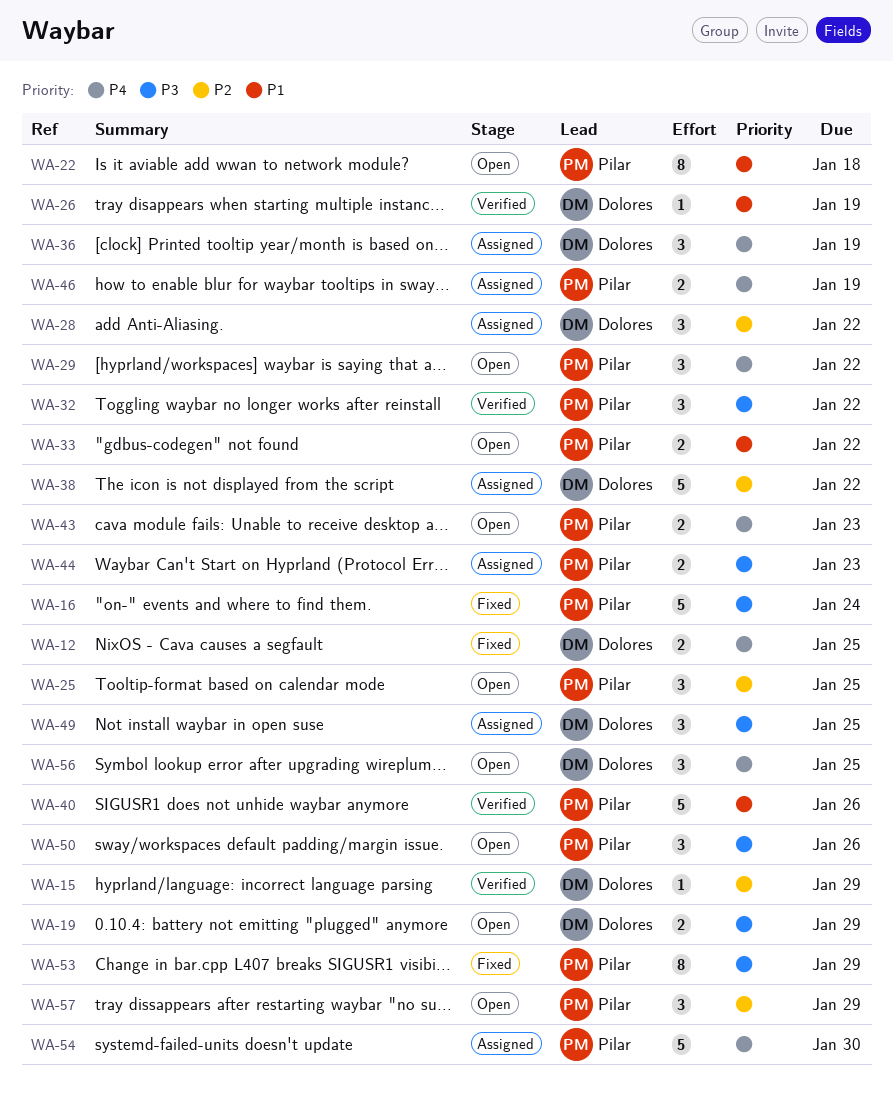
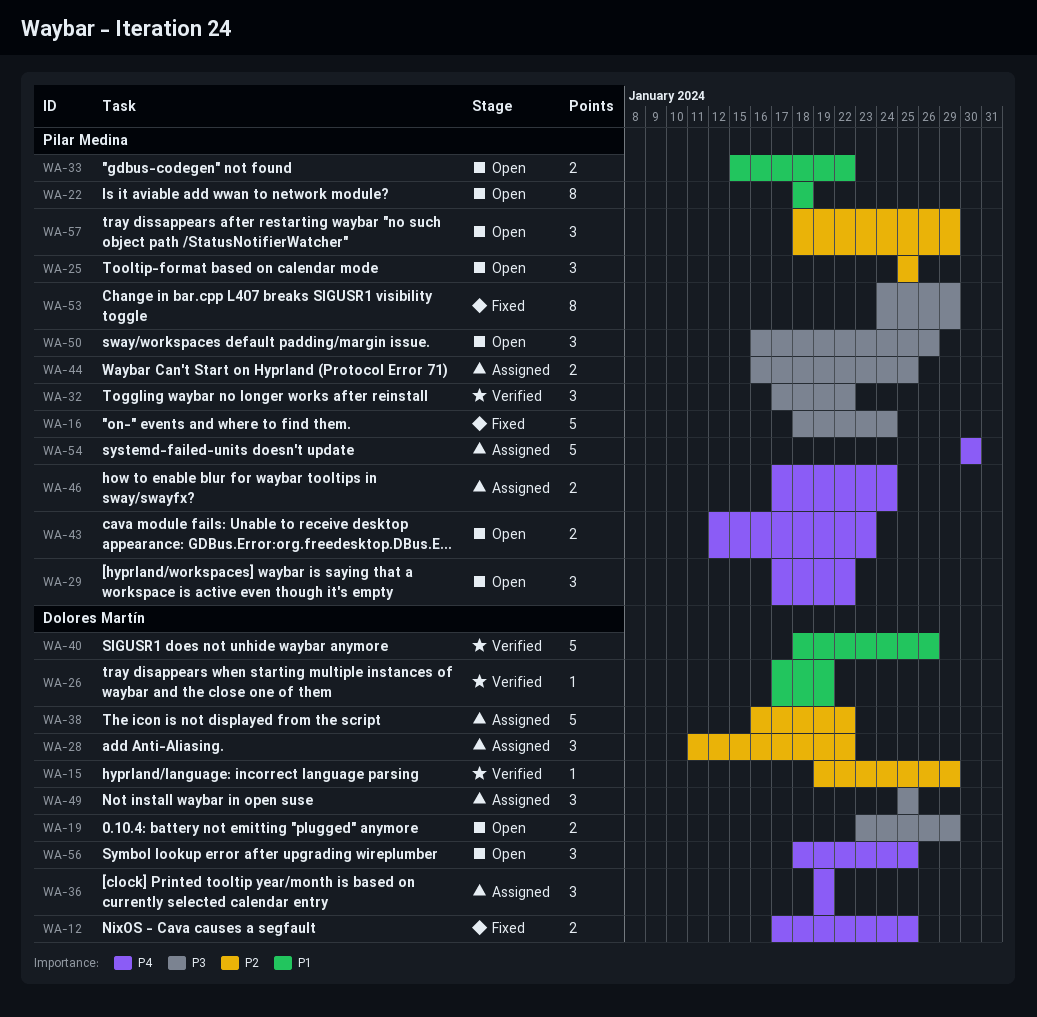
WA-40, owner: Pilar Medina -> Dolores Martín
WA-44, due: Jan 23 -> Jan 25
WA-46, due: Jan 19 -> Jan 24

